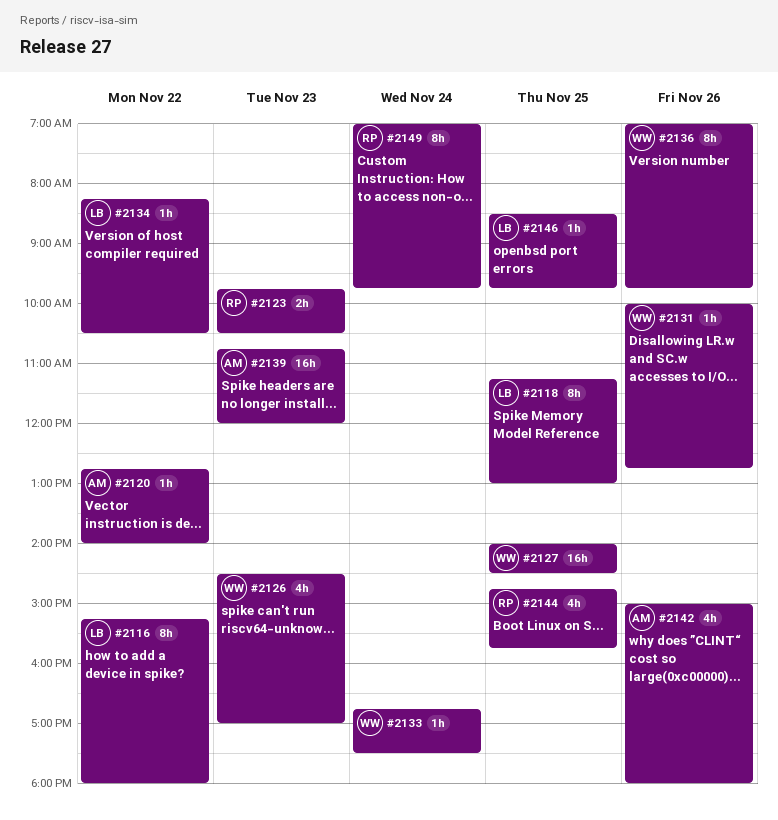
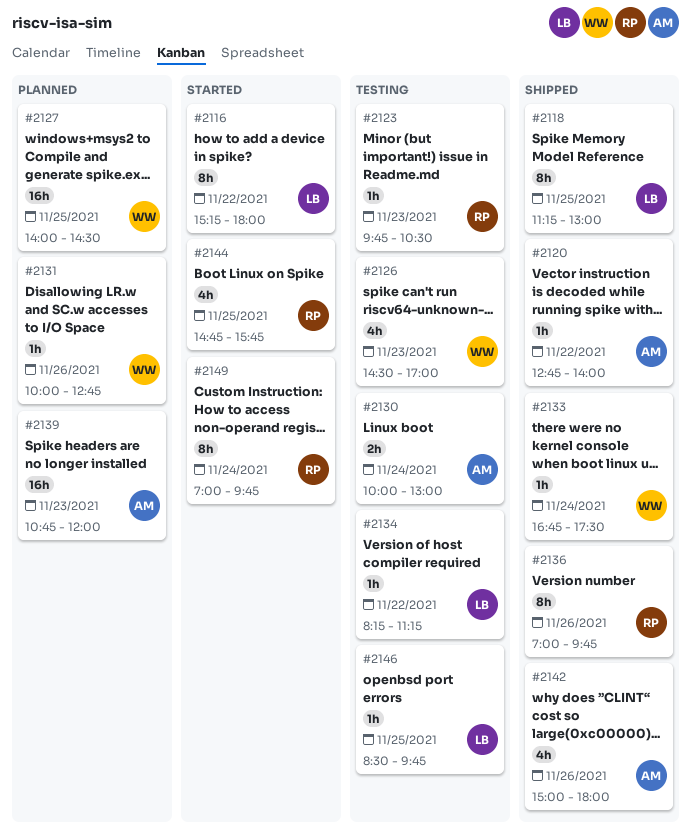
#2123, estimate: 2h -> 1h
#2130: none -> present
#2134, ends: 10:30 -> 11:15
#2136, owner: WW -> RP

